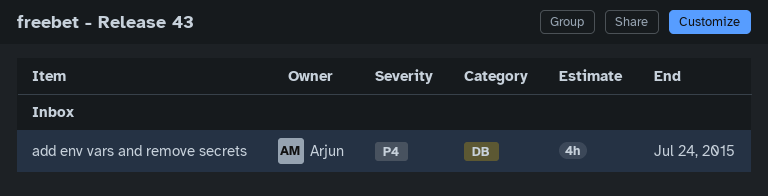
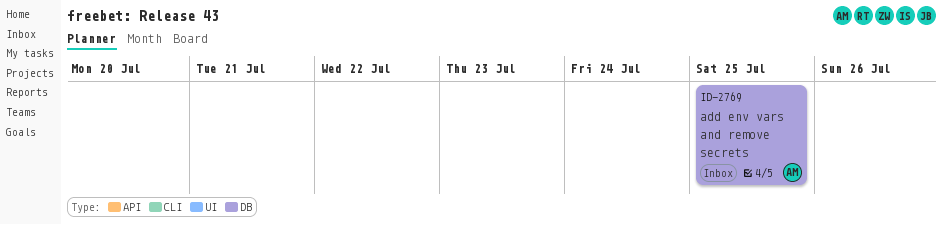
add env vars and remove secrets, due: Jul 24 -> Jul 25

